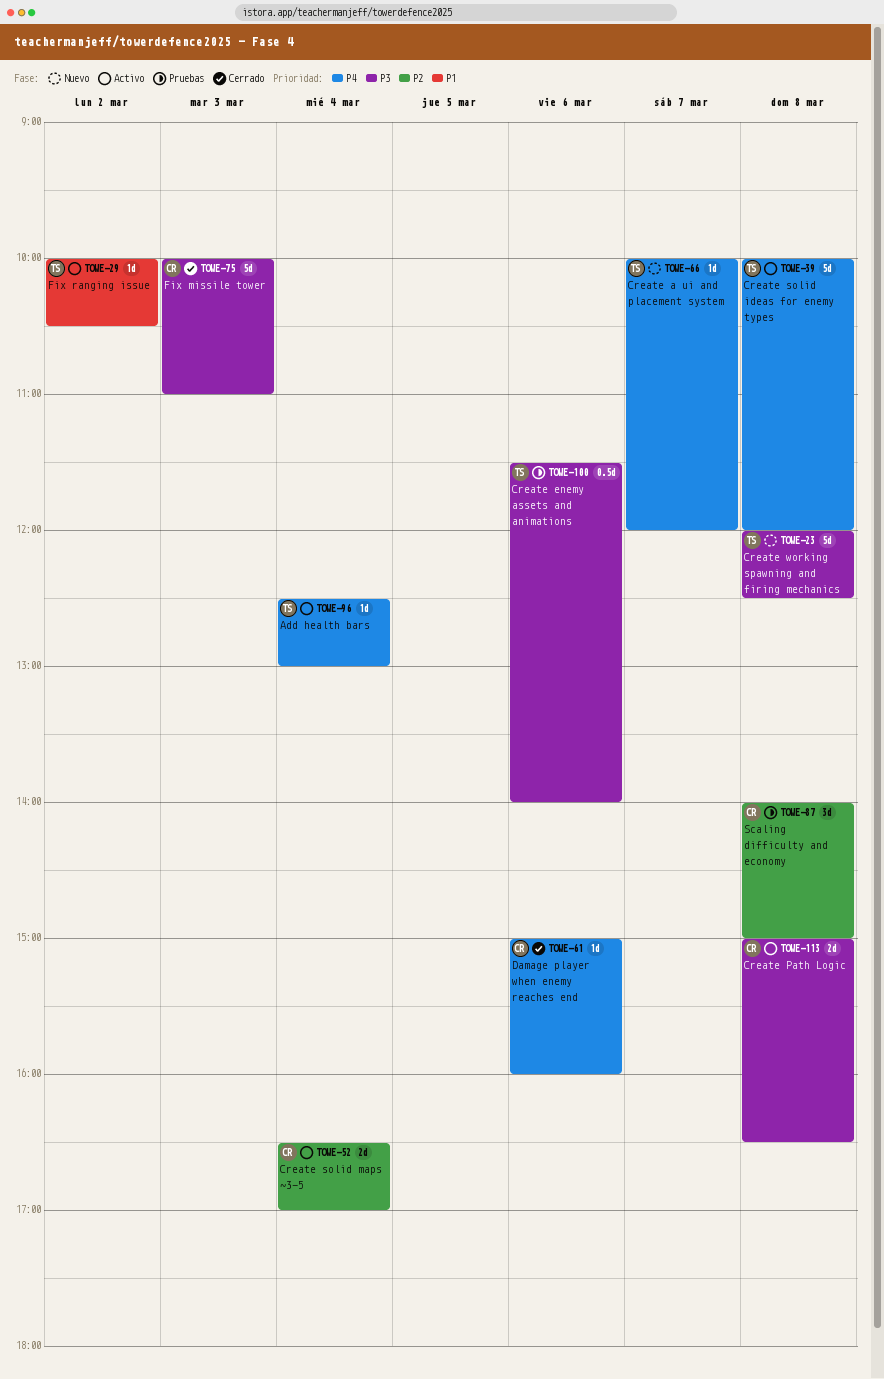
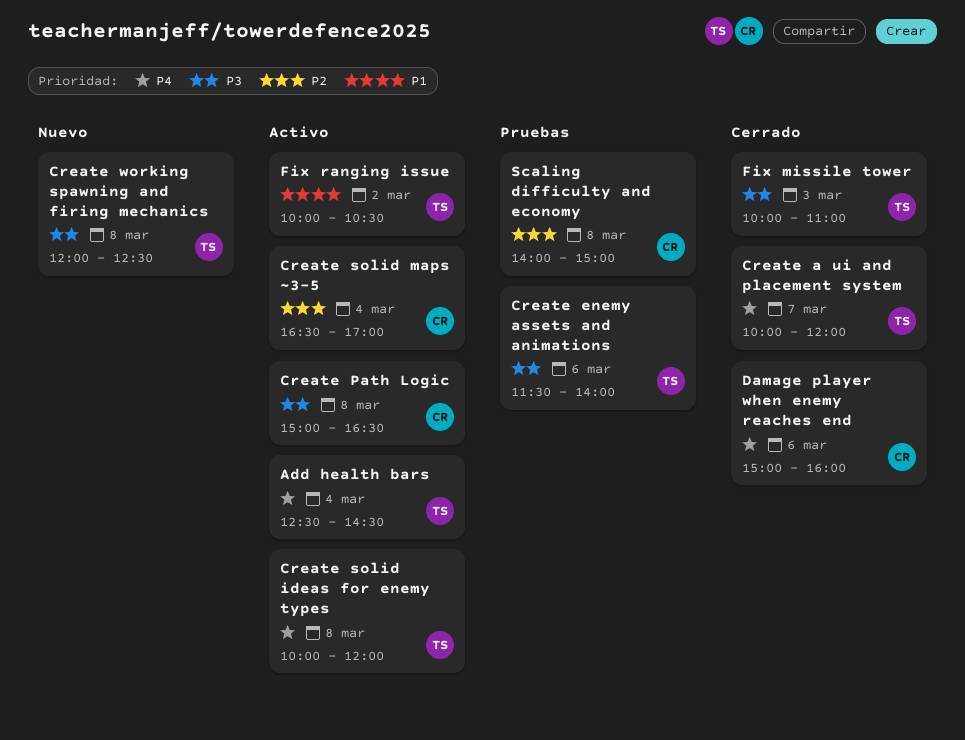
Add health bars, ends: 13:00 -> 14:30
Create a ui and placement system, status: Nuevo -> Cerrado
Fix missile tower, owner: CR -> TS

